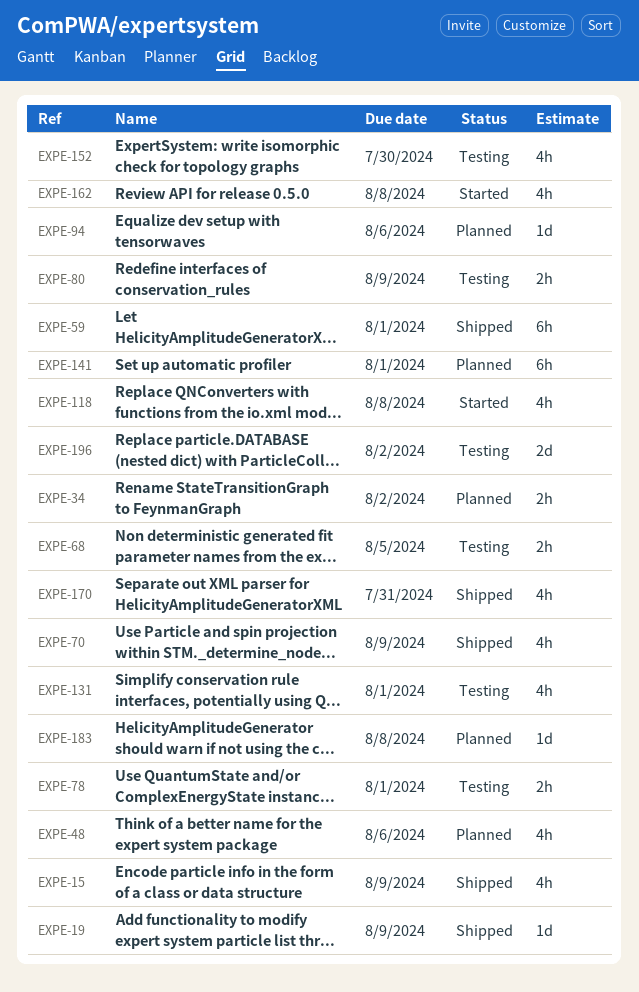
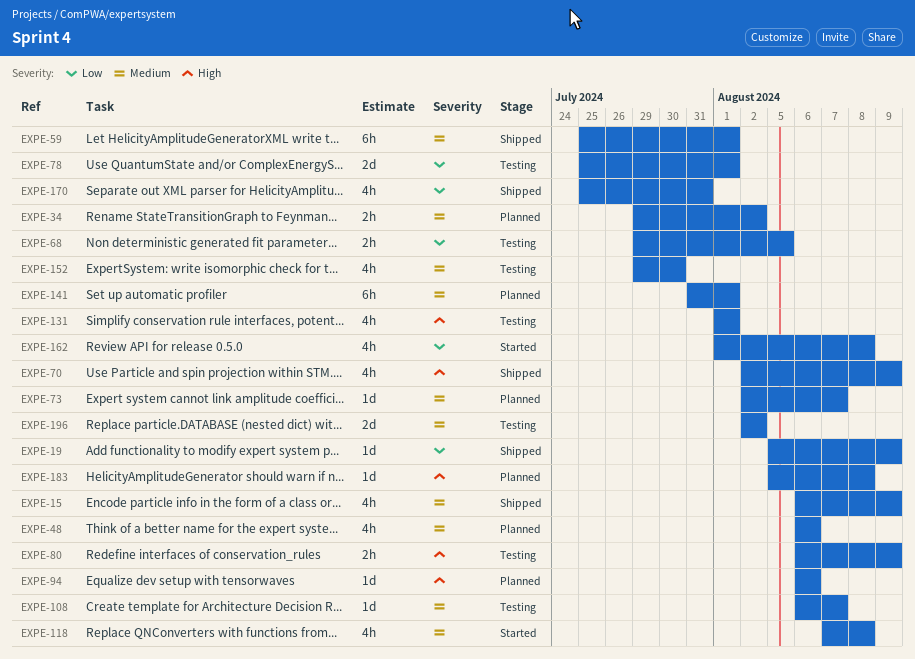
EXPE-73: none -> present
EXPE-78, estimate: 2h -> 2d
EXPE-108: none -> present

